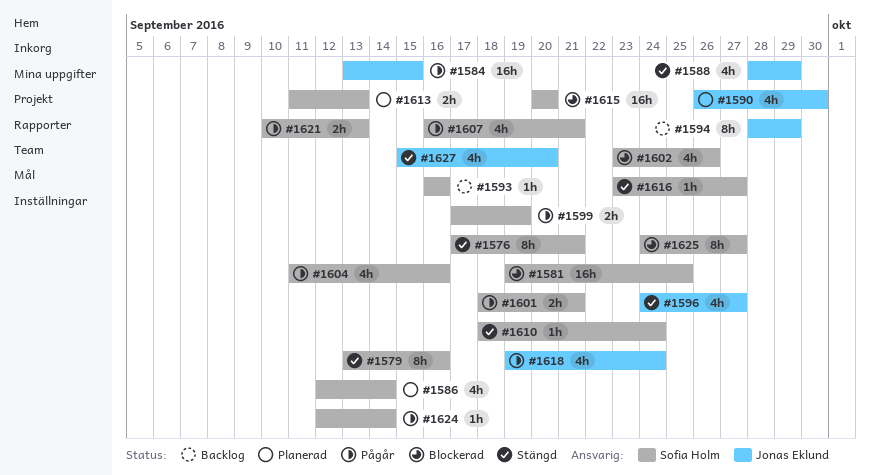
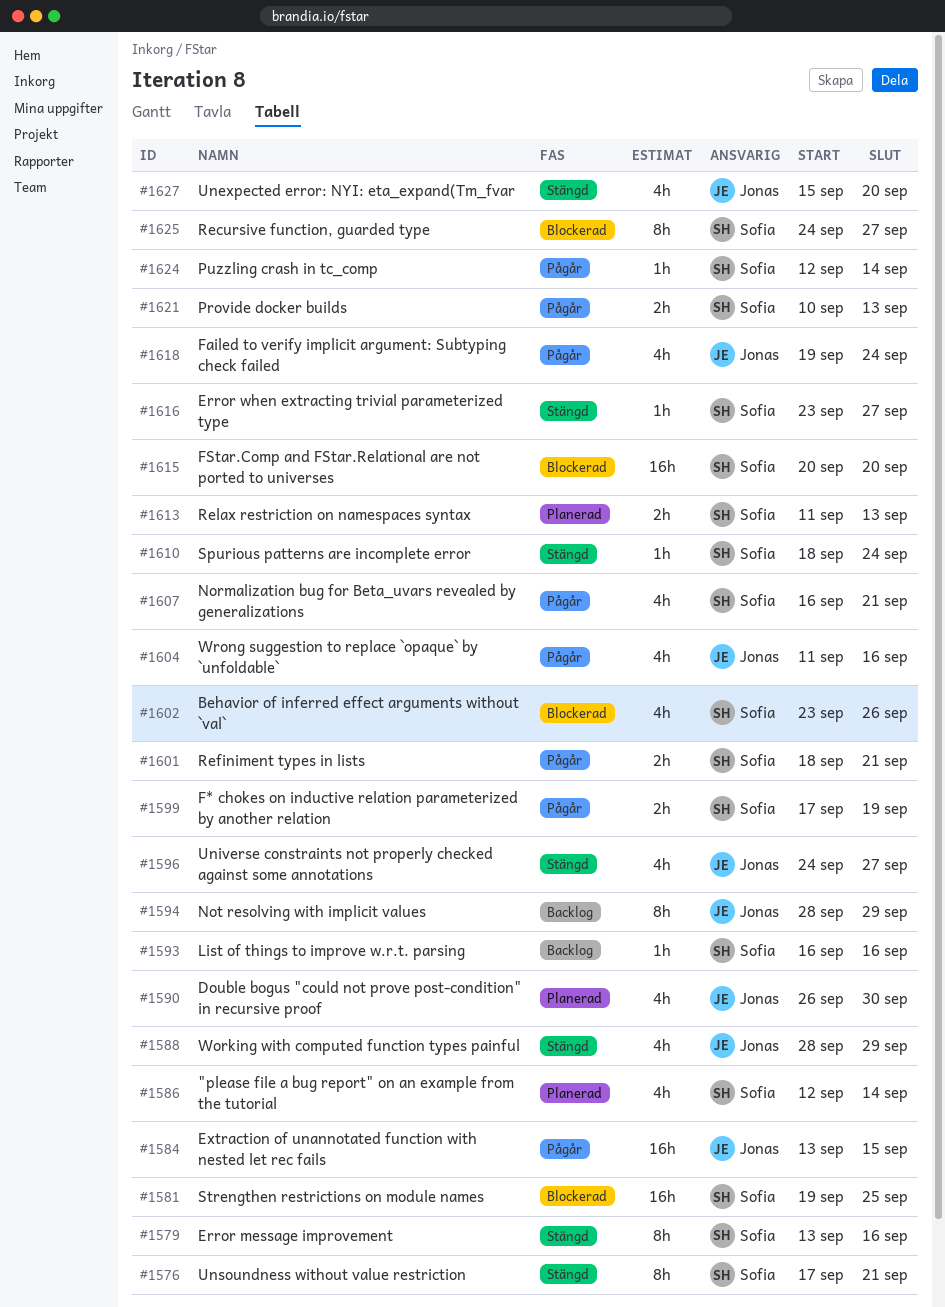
#1604, owner: Sofia Holm -> Jonas Eklund

